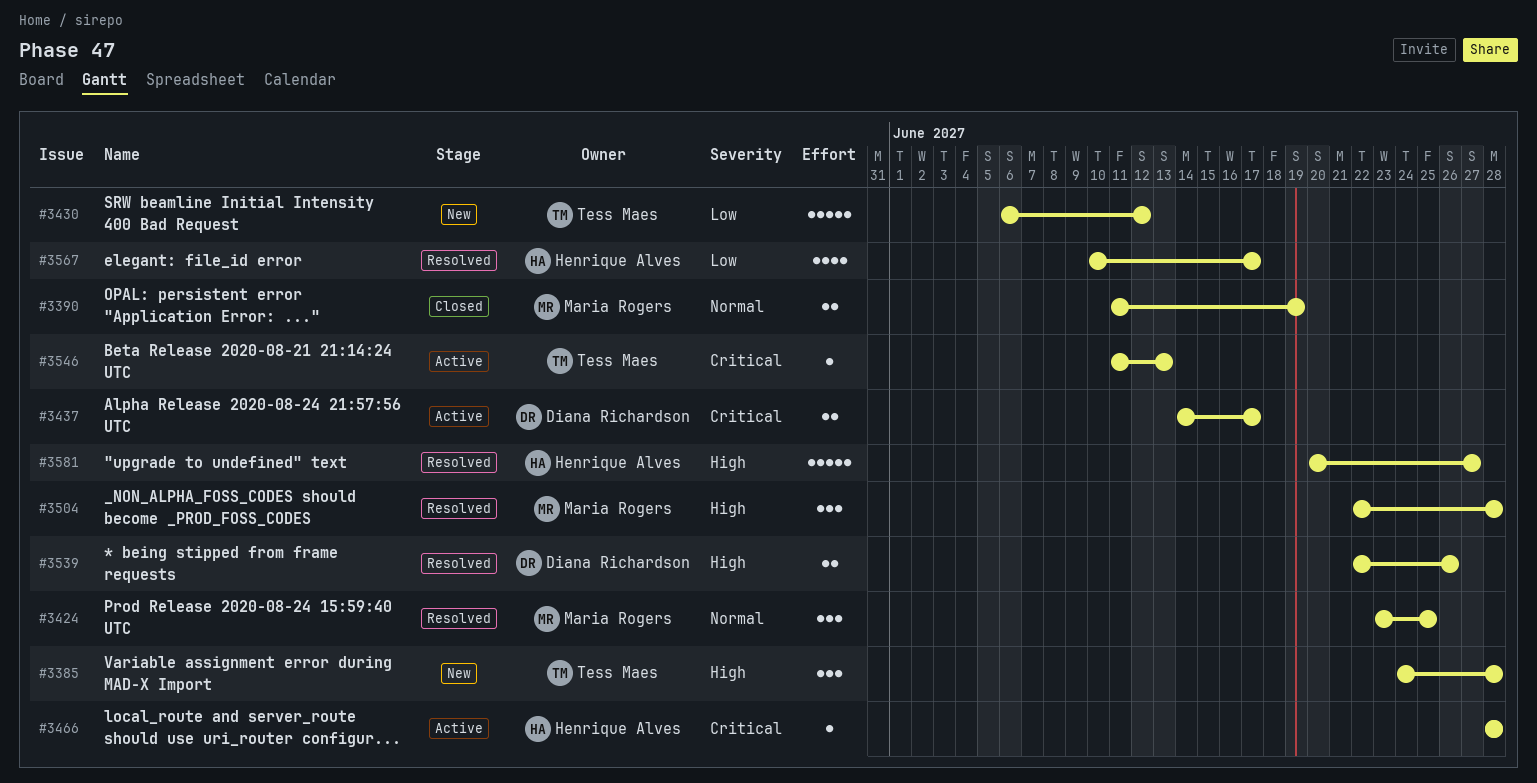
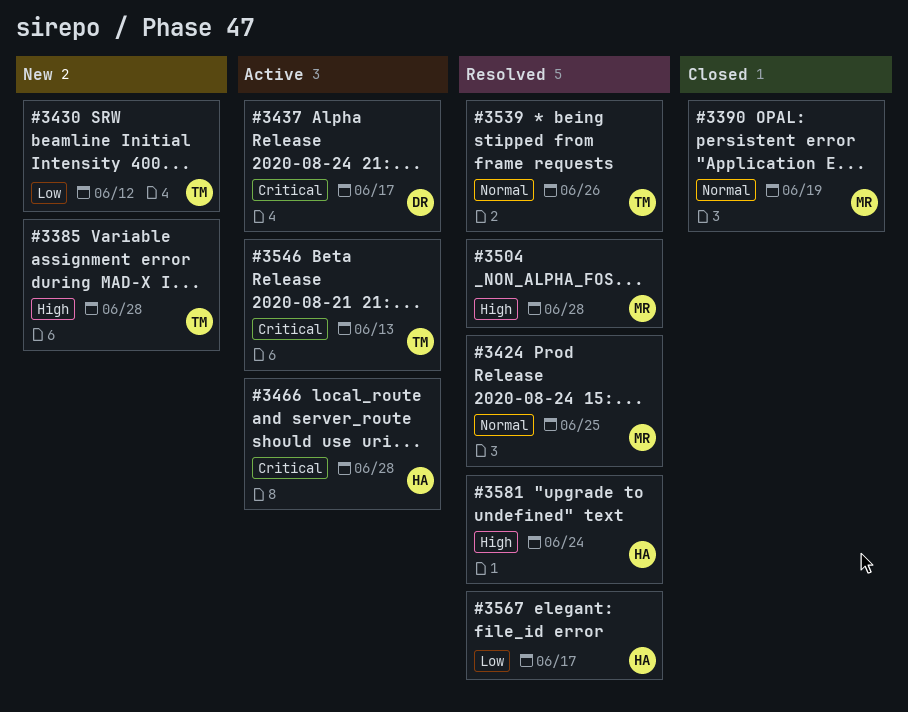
#3539, owner: Diana Richardson -> Tess Maes
#3539, priority: High -> Normal
#3581, due: Jun 27 -> Jun 24

